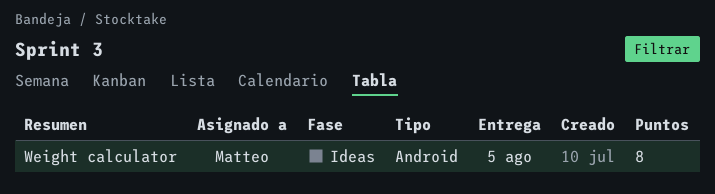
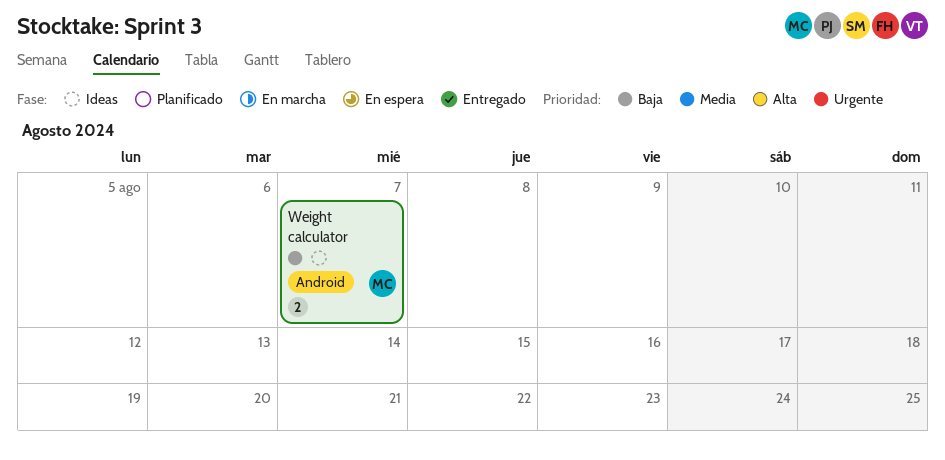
Weight calculator, estimate: 8 -> 2
Weight calculator, due: Aug 5 -> Aug 7

